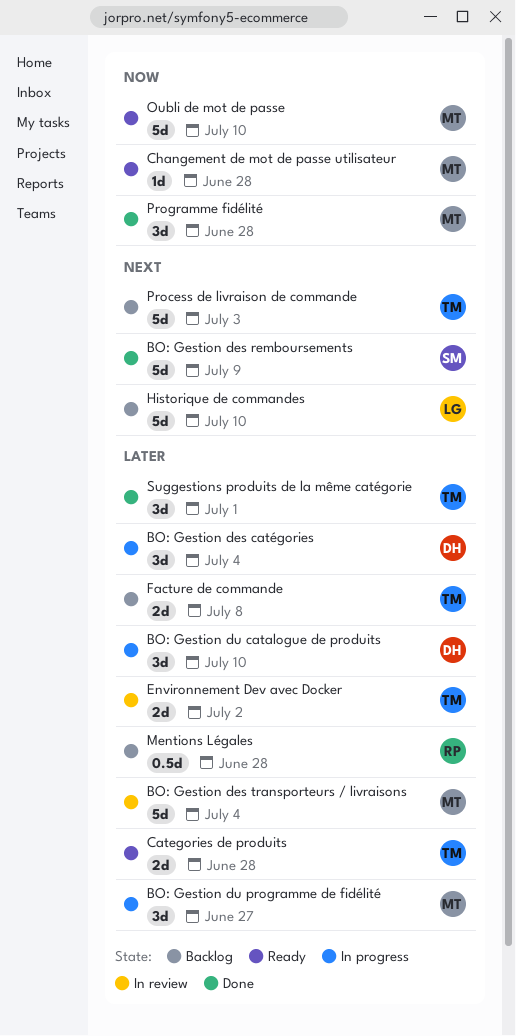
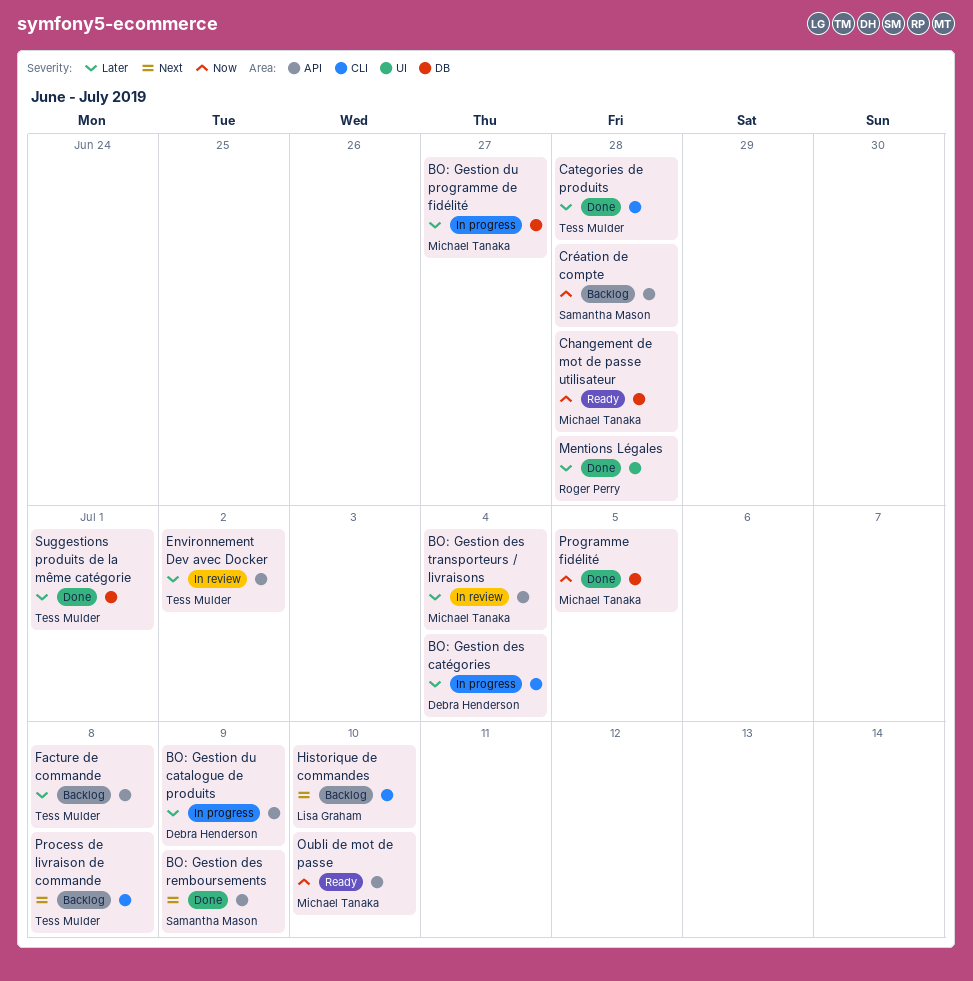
BO: Gestion du catalogue de produits, due: Jul 10 -> Jul 9
Categories de produits, status: Ready -> Done
Création de compte: none -> present
Mentions Légales, status: Backlog -> Done
Process de livraison de commande, due: Jul 3 -> Jul 8
Programme fidélité, due: Jun 28 -> Jul 5

